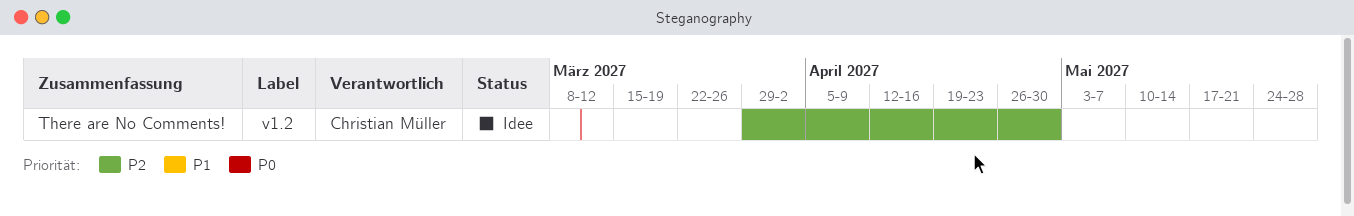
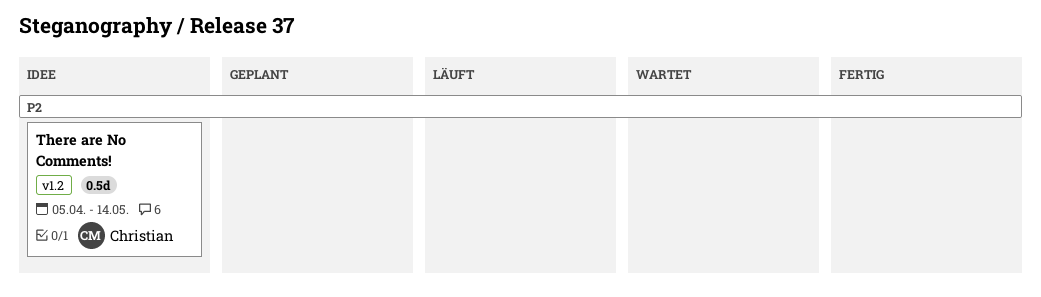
There are No Comments!, start: Mar 29 -> Apr 5
There are No Comments!, due: Apr 30 -> May 14

